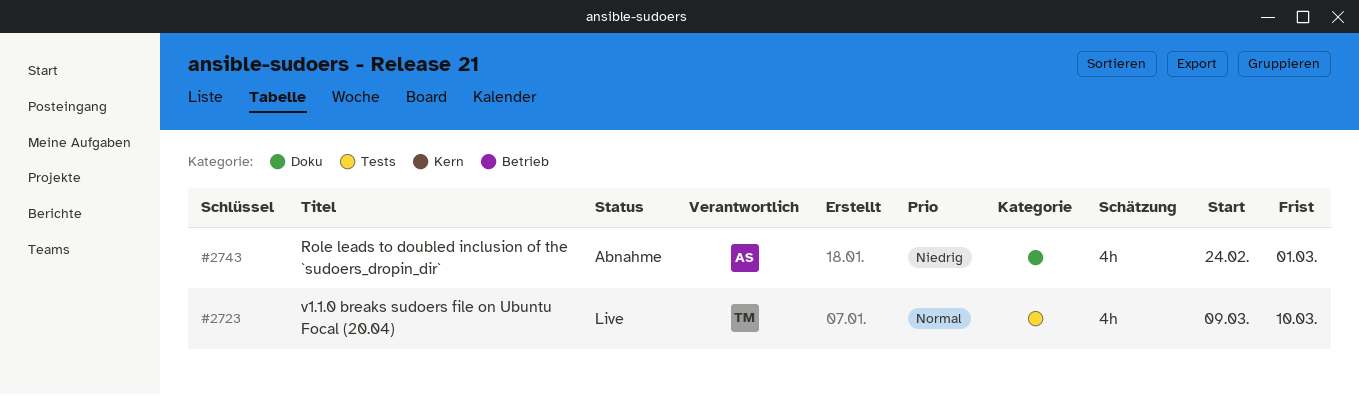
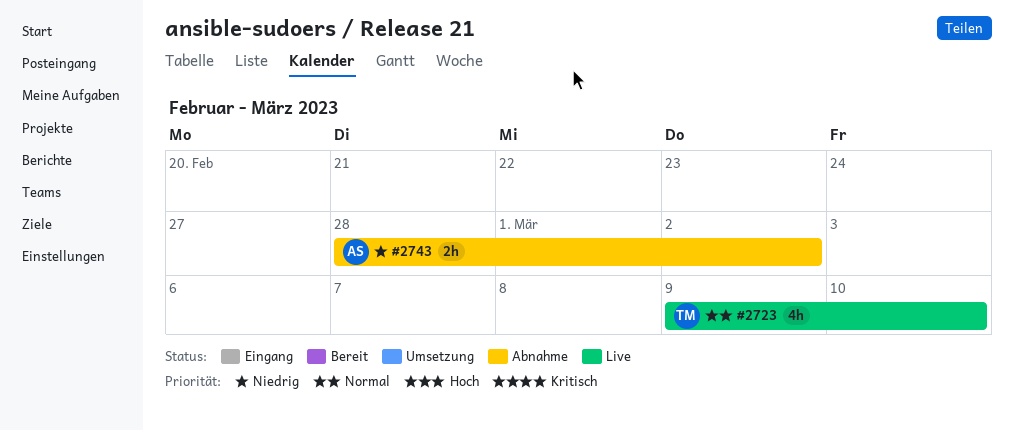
#2743, estimate: 4h -> 2h
#2743, start: Feb 24 -> Feb 28
#2743, due: Mar 1 -> Mar 2

